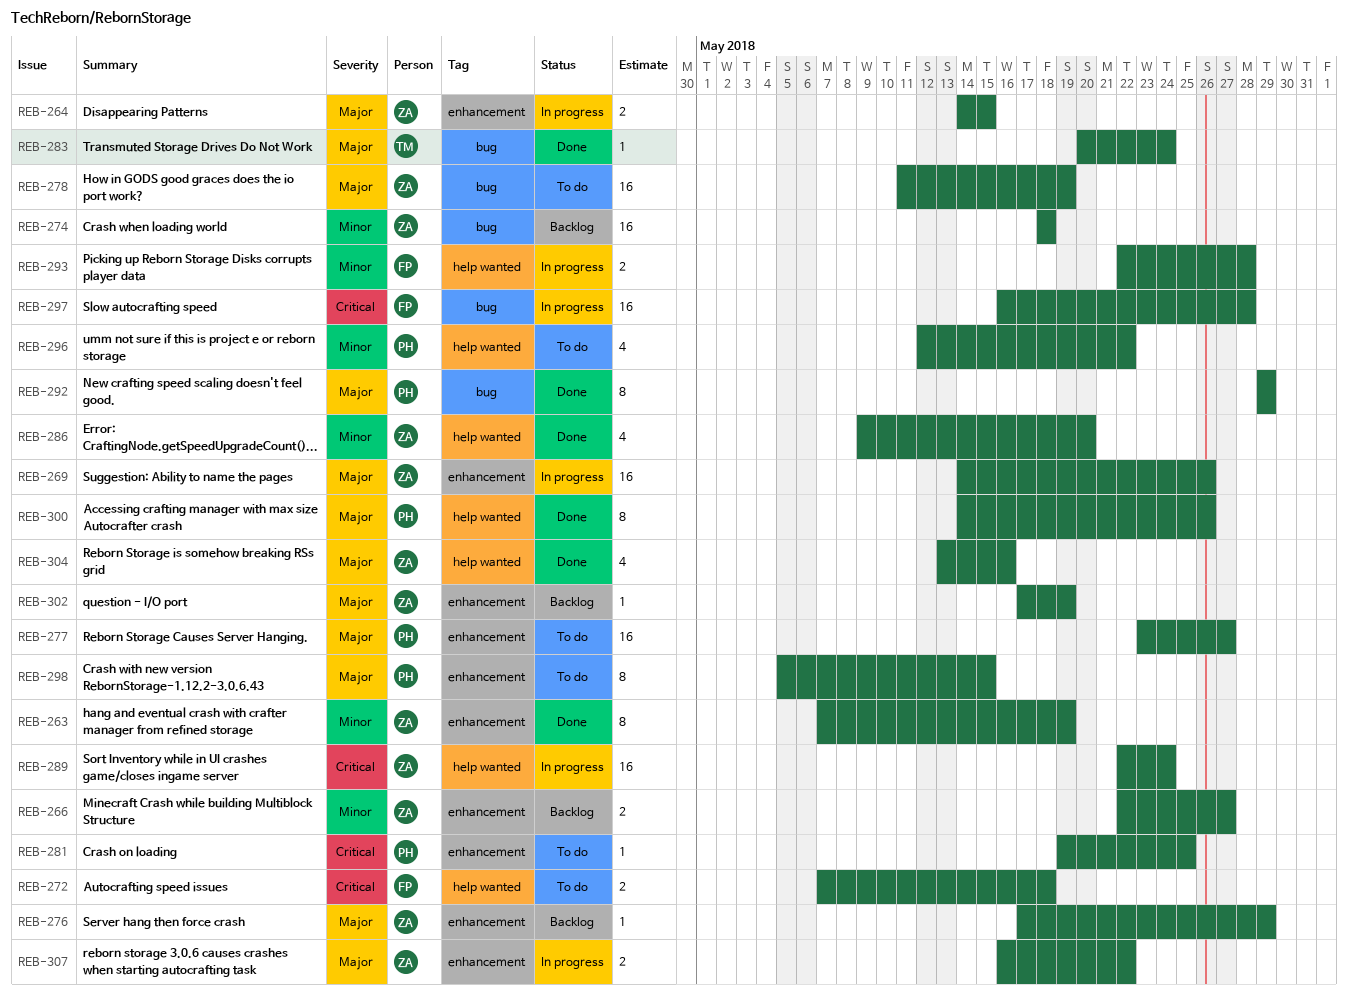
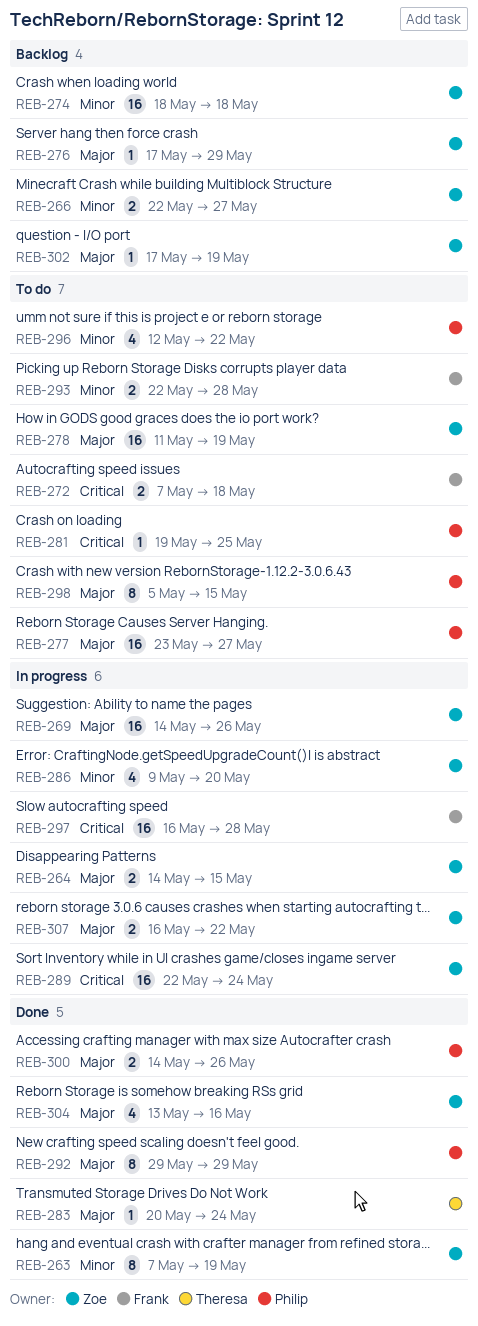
REB-286, status: Done -> In progress
REB-293, status: In progress -> To do
REB-300, estimate: 8 -> 2

